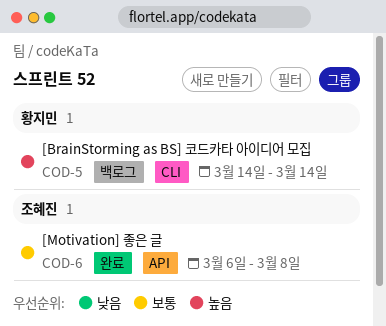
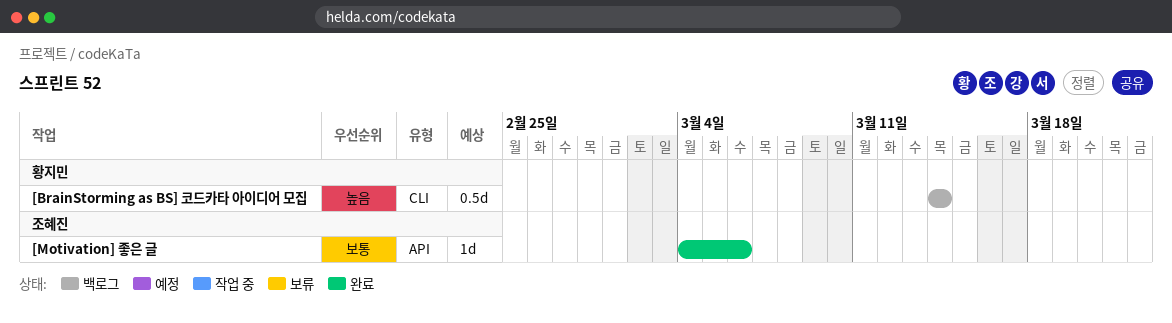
[Motivation] 좋은 글, start: Mar 6 -> Mar 4
[Motivation] 좋은 글, due: Mar 8 -> Mar 6

